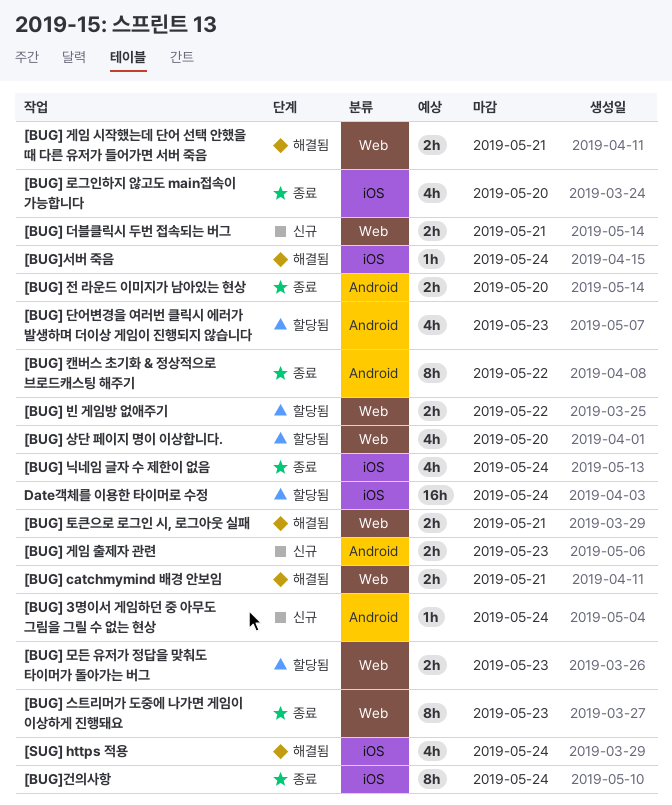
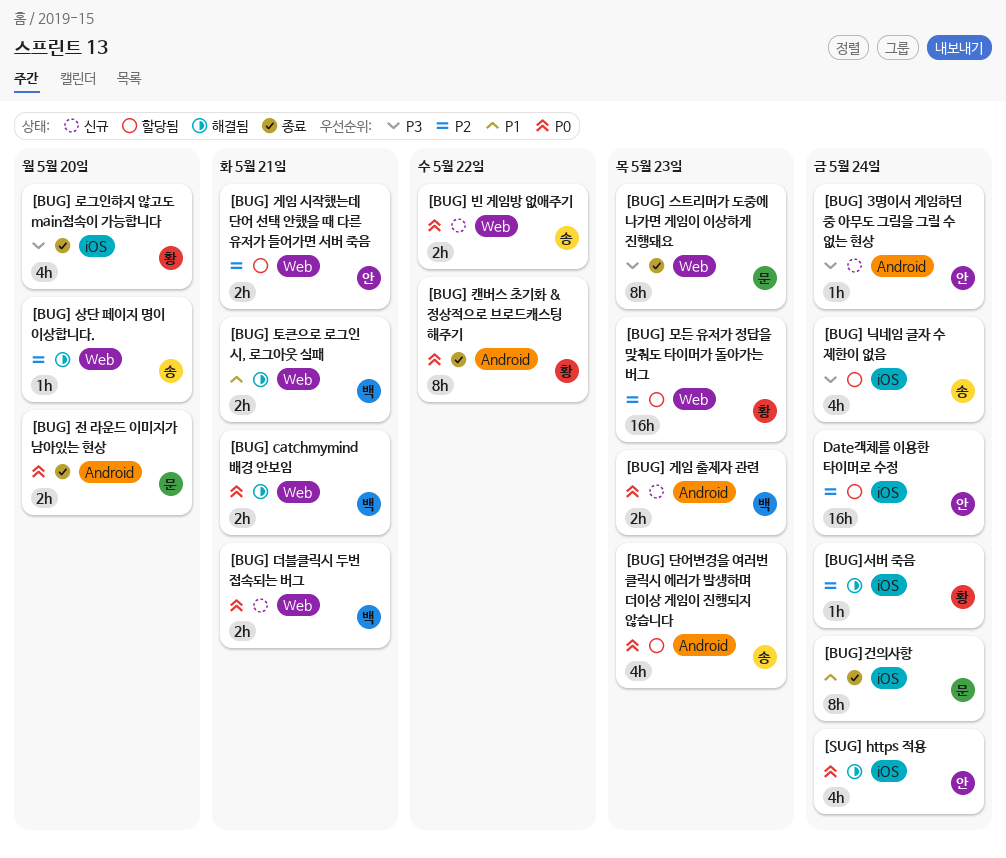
[BUG] 게임 시작했는데 단어 선택 안했을 때 다른 유저가 들어가면 서버 죽음, status: 해결됨 -> 할당됨
[BUG] 닉네임 글자 수 제한이 없음, status: 종료 -> 할당됨
[BUG] 모든 유저가 정답을 맞춰도 타이머가 돌아가는 버그, estimate: 2h -> 16h
[BUG] 빈 게임방 없애주기, status: 할당됨 -> 신규
[BUG] 상단 페이지 명이 이상합니다., status: 할당됨 -> 해결됨
[BUG] 상단 페이지 명이 이상합니다., estimate: 4h -> 1h

